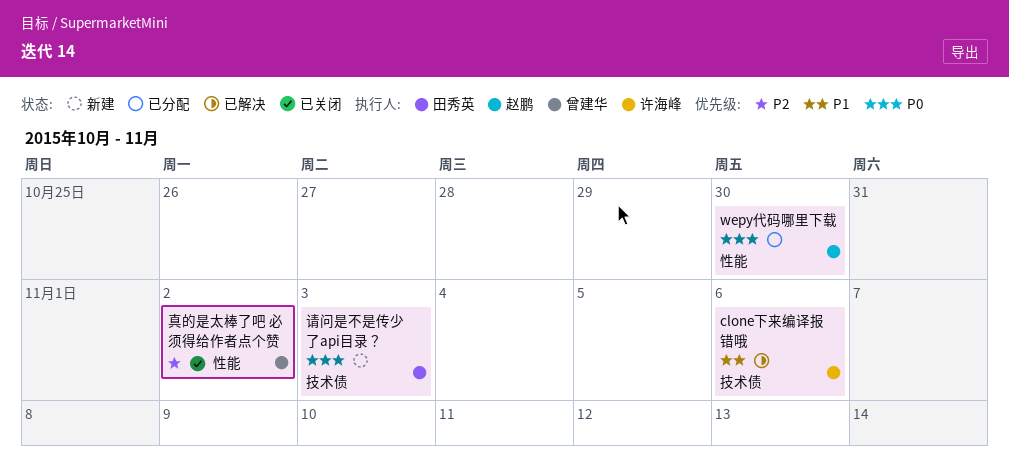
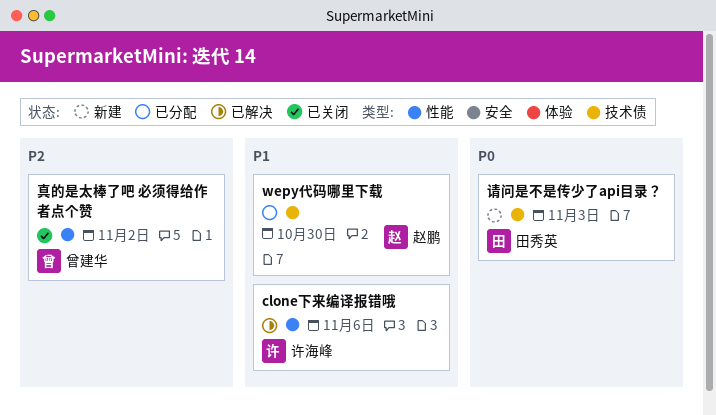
clone下来编译报错哦, label: 技术债 -> 性能
wepy代码哪里下载, priority: P0 -> P1
wepy代码哪里下载, label: 性能 -> 技术债

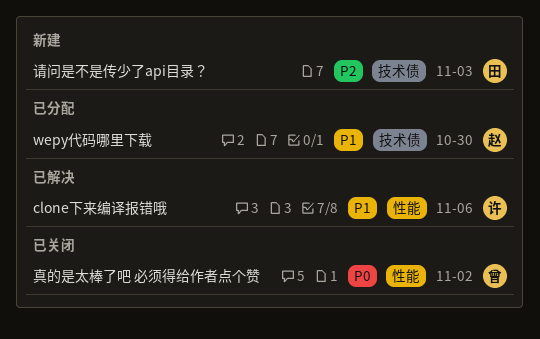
真的是太棒了吧 必须得给作者点个赞, priority: P2 -> P0
请问是不是传少了api目录？, priority: P0 -> P2

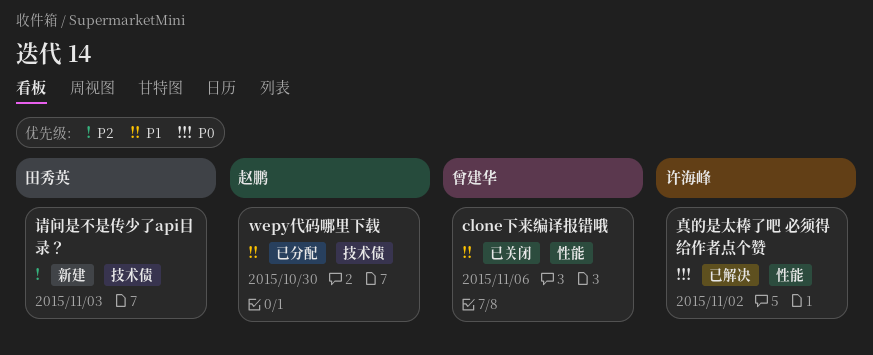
clone下来编译报错哦, status: 已解决 -> 已关闭
clone下来编译报错哦, owner: 许海峰 -> 曾建华
真的是太棒了吧 必须得给作者点个赞, status: 已关闭 -> 已解决
真的是太棒了吧 必须得给作者点个赞, owner: 曾建华 -> 许海峰

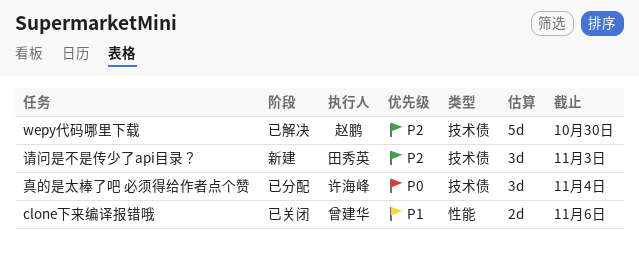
wepy代码哪里下载, status: 已分配 -> 已解决
wepy代码哪里下载, priority: P1 -> P2
真的是太棒了吧 必须得给作者点个赞, status: 已解决 -> 已分配
真的是太棒了吧 必须得给作者点个赞, label: 性能 -> 技术债
真的是太棒了吧 必须得给作者点个赞, due: Nov 2 -> Nov 4

